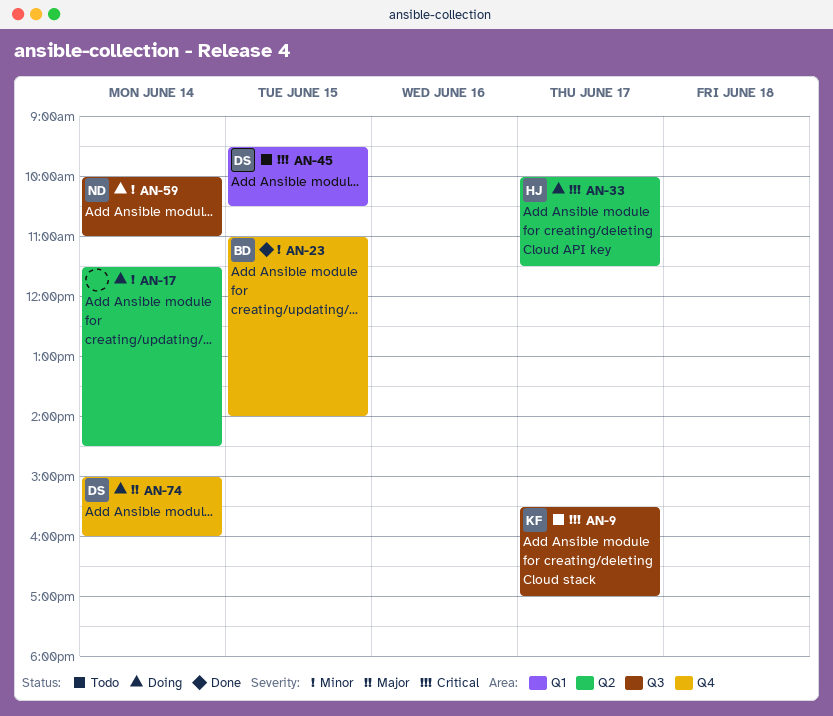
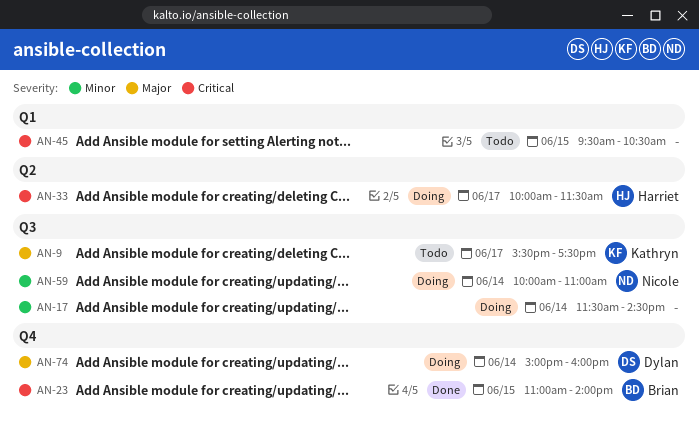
AN-9, priority: Critical -> Major
AN-9, ends: 17:00 -> 17:30
AN-17, label: Q2 -> Q3
AN-23, priority: Minor -> Critical
AN-45, owner: Dylan -> none

